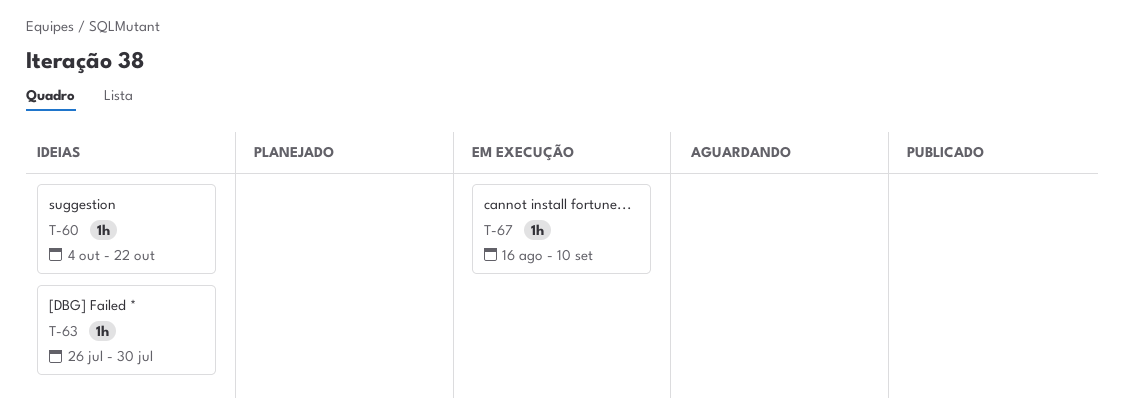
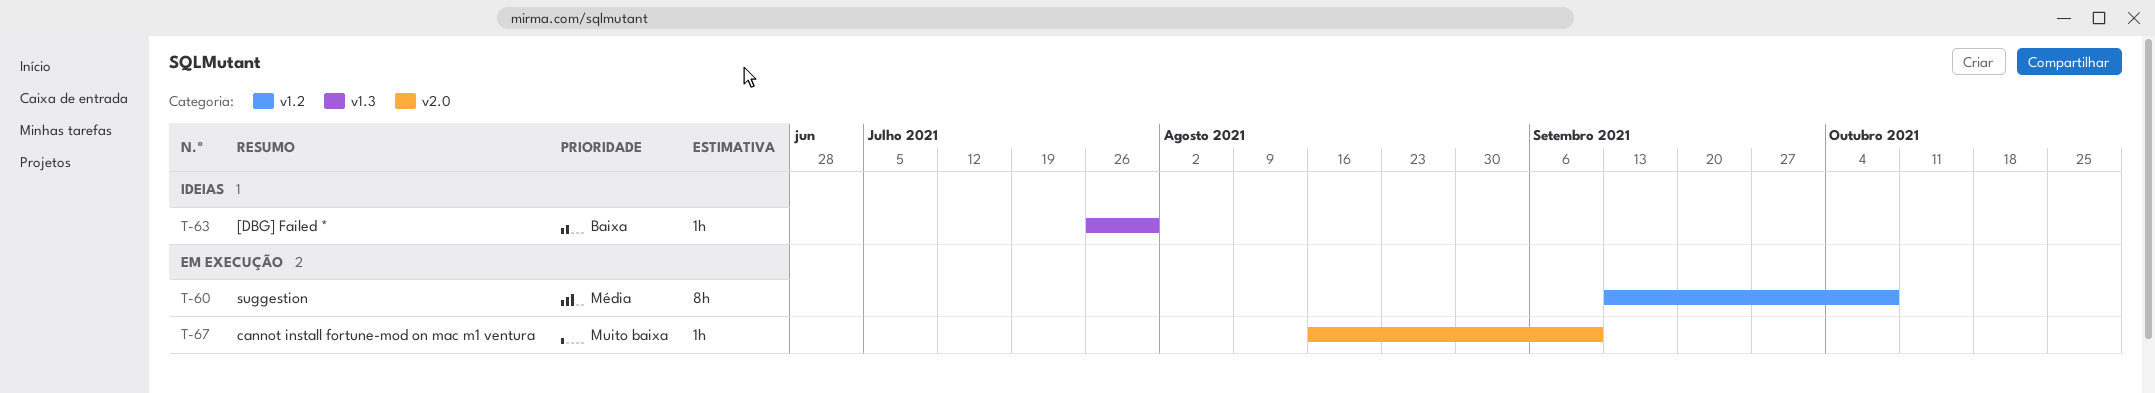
T-60, status: Ideias -> Em execução
T-60, estimate: 1h -> 8h
T-60, start: Oct 4 -> Sep 13
T-60, due: Oct 22 -> Oct 8

